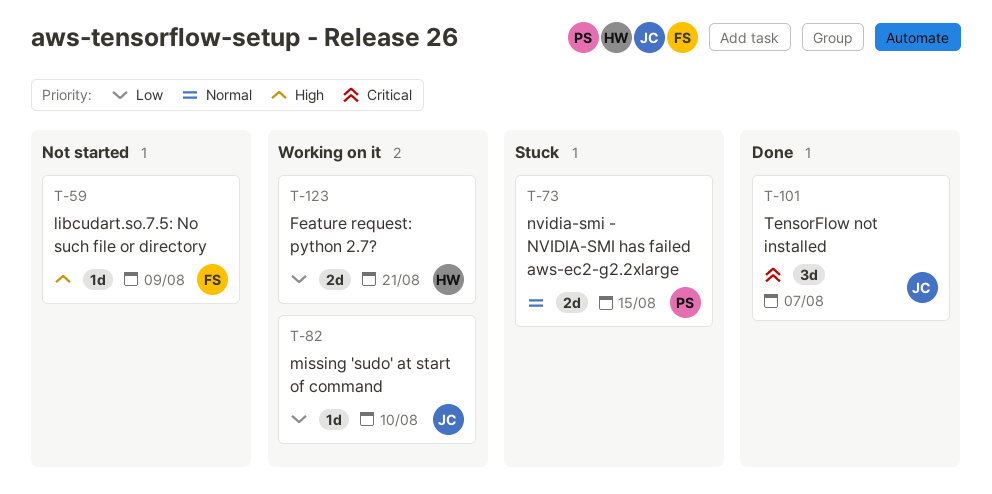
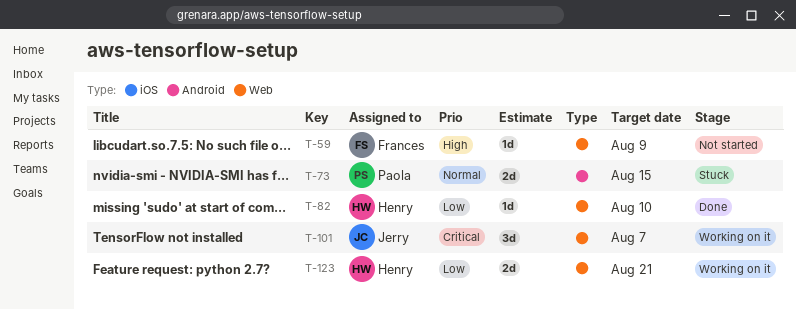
T-82, status: Working on it -> Done
T-82, owner: Jerry -> Henry
T-101, status: Done -> Working on it

